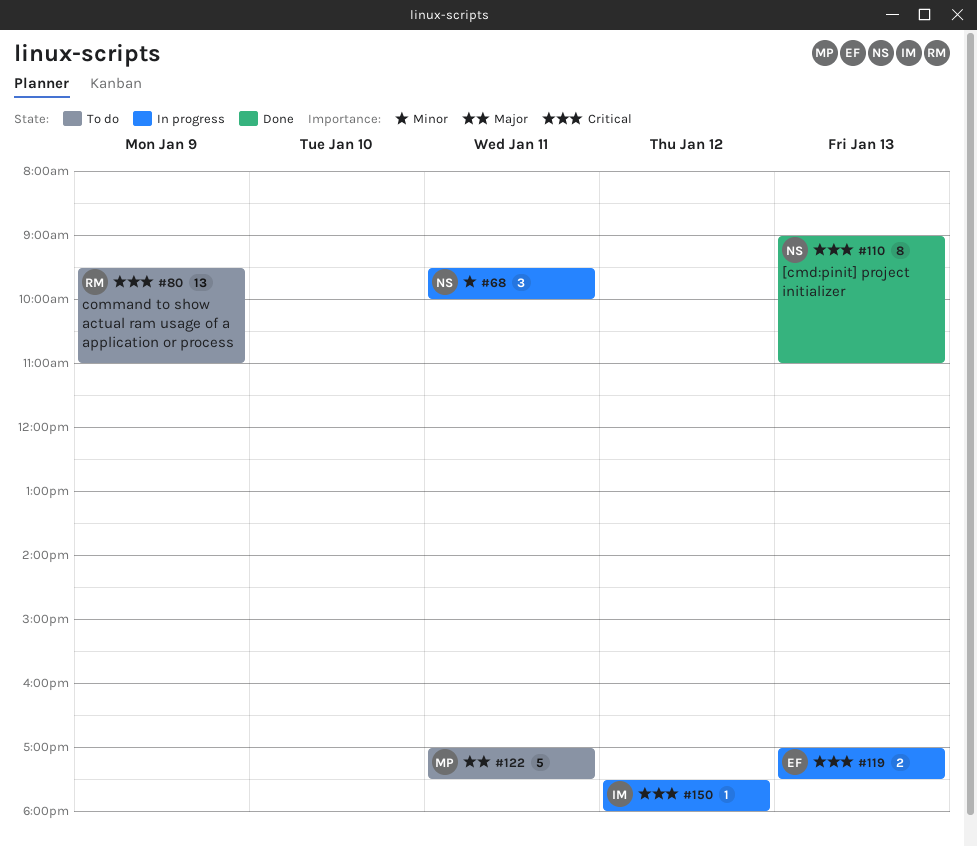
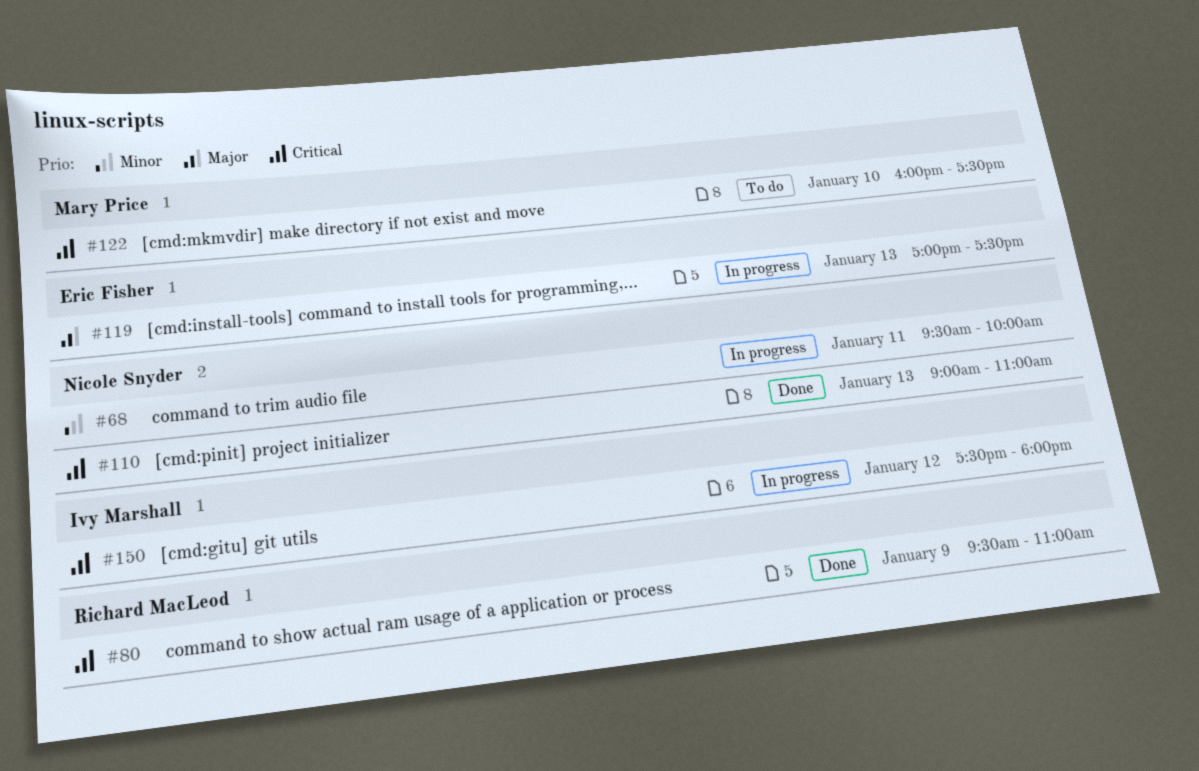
#80, status: To do -> Done
#119, priority: Critical -> Major
#122, priority: Major -> Critical
#122, day: Jan 11 -> Jan 10
#122, begins: 17:00 -> 16:00

